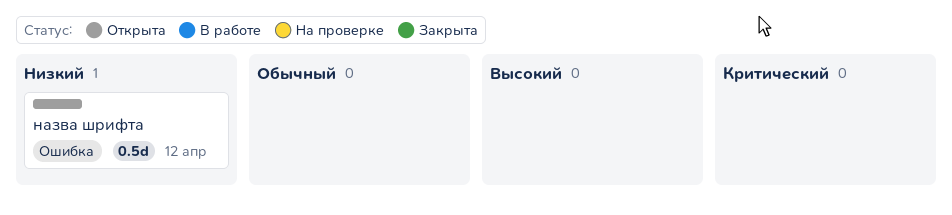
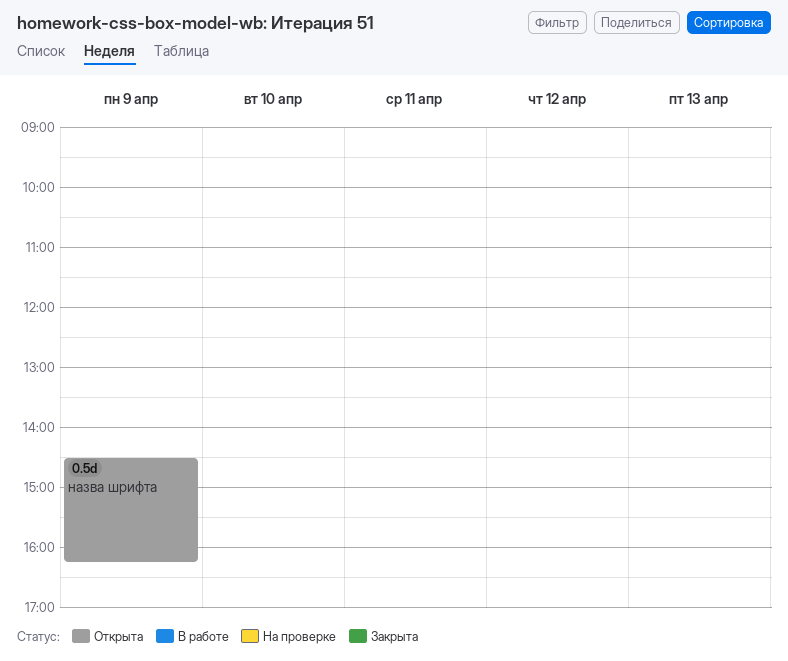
назва шрифта, day: Apr 12 -> Apr 9

